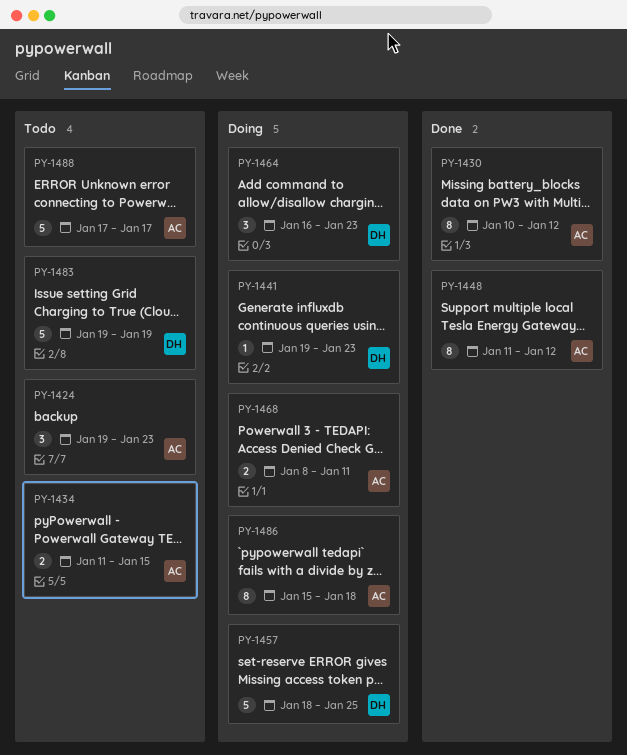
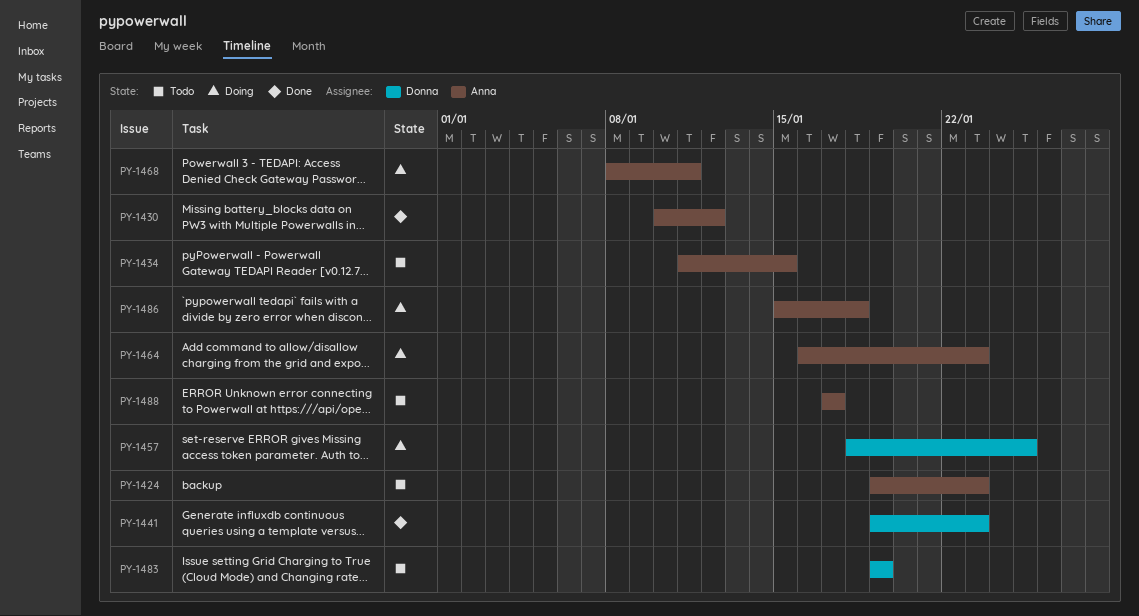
PY-1441, status: Doing -> Done
PY-1448: present -> none
PY-1464, owner: Donna -> Anna

